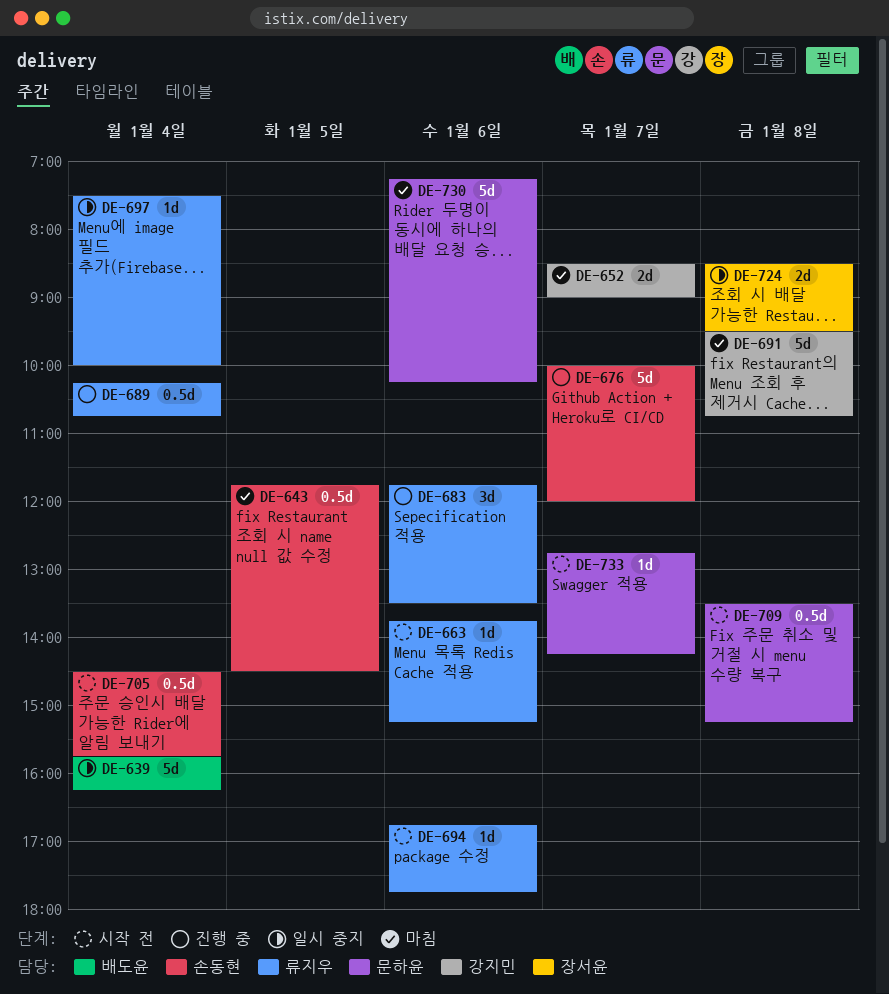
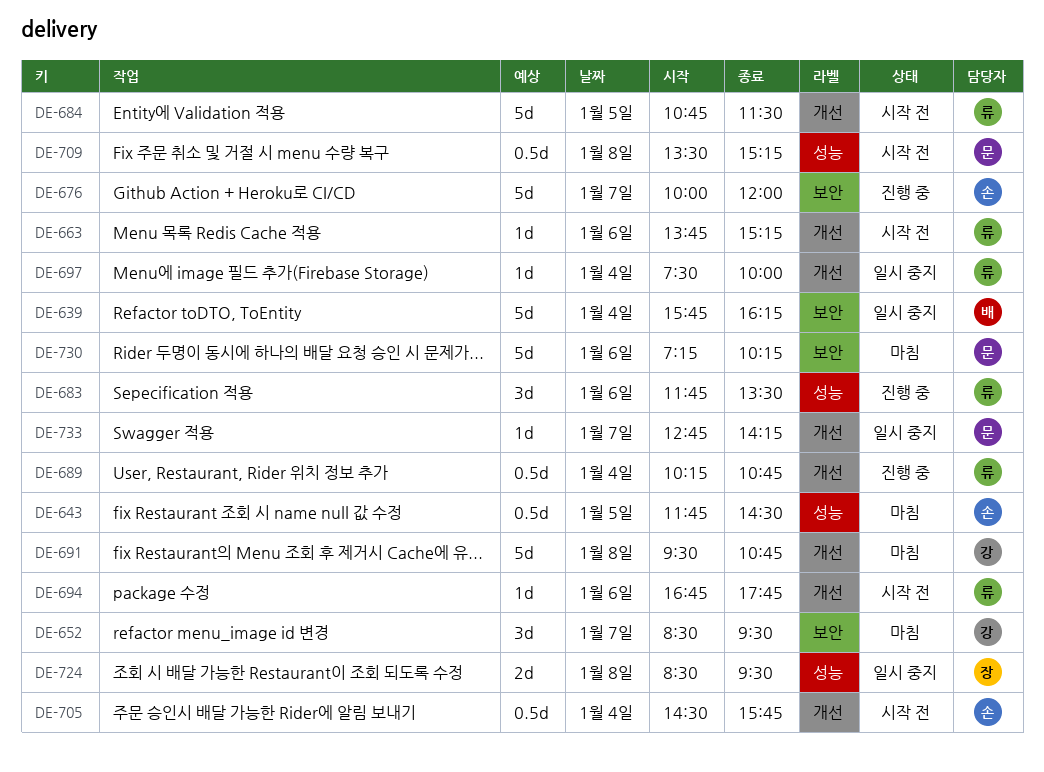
DE-652, estimate: 2d -> 3d
DE-652, ends: 09:00 -> 09:30
DE-684: none -> present
DE-733, status: 시작 전 -> 일시 중지

